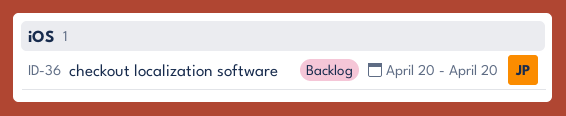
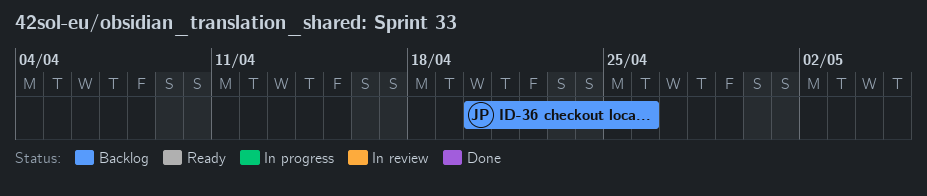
ID-36, due: Apr 20 -> Apr 26

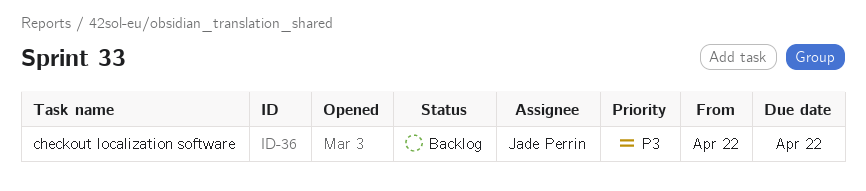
ID-36, start: Apr 20 -> Apr 22
ID-36, due: Apr 26 -> Apr 22

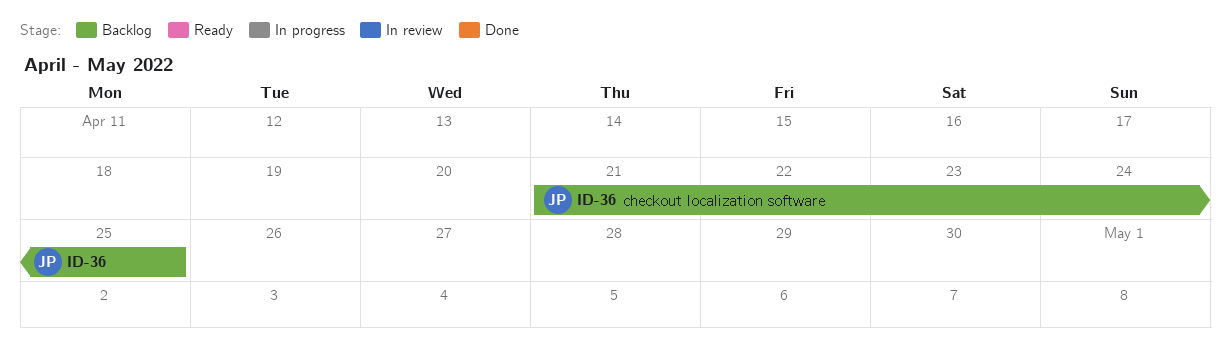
ID-36, start: Apr 22 -> Apr 21
ID-36, due: Apr 22 -> Apr 25

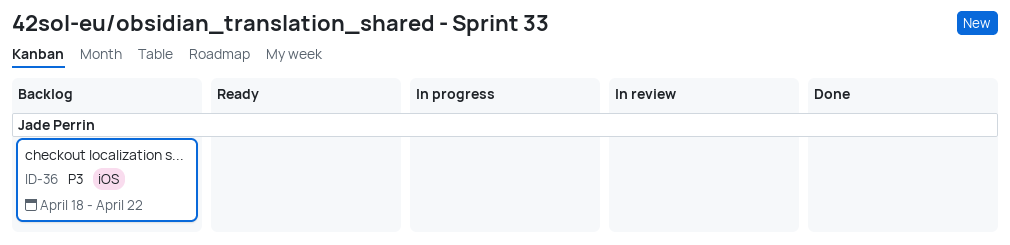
ID-36, start: Apr 21 -> Apr 18
ID-36, due: Apr 25 -> Apr 22

